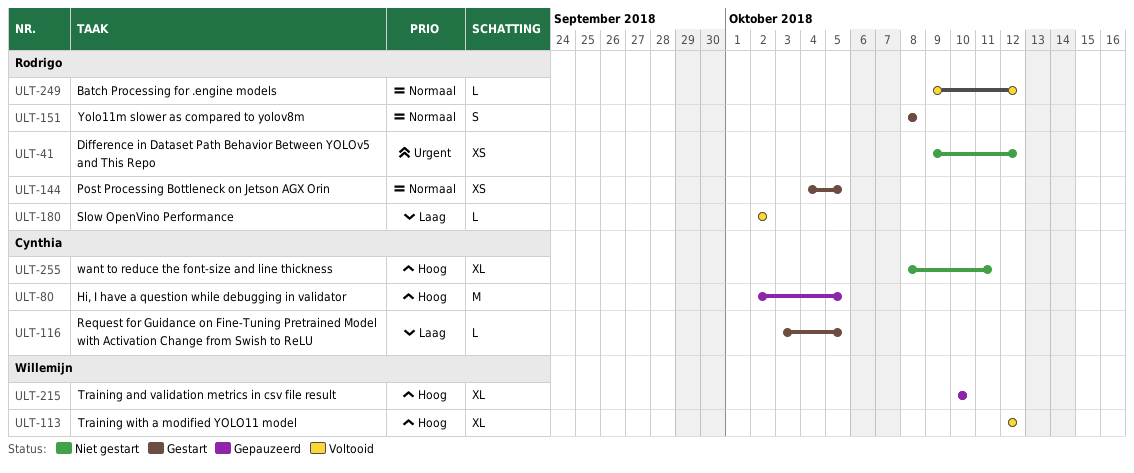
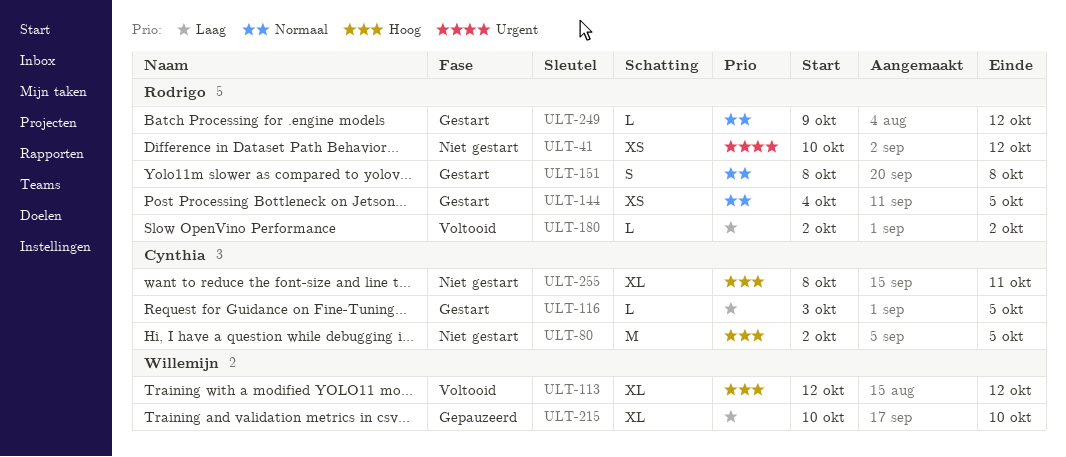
ULT-41, start: Oct 9 -> Oct 10
ULT-80, status: Gepauzeerd -> Niet gestart
ULT-215, priority: Hoog -> Laag
ULT-249, status: Voltooid -> Gestart

